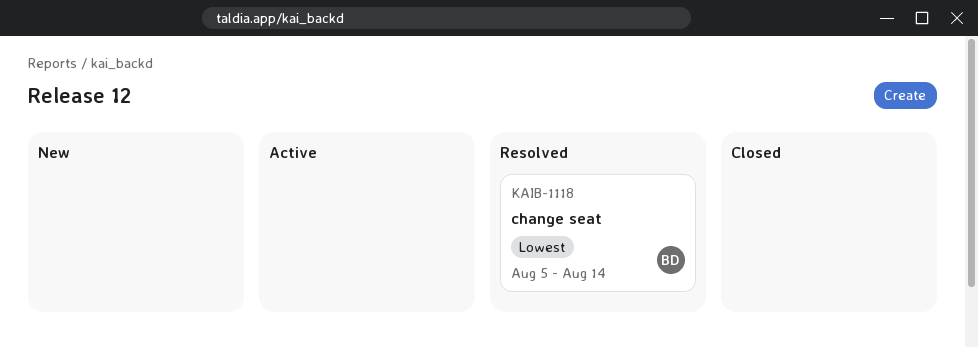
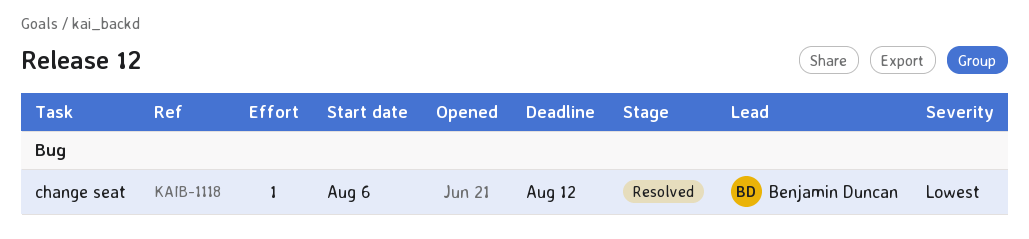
KAIB-1118, start: Aug 5 -> Aug 6
KAIB-1118, due: Aug 14 -> Aug 12

